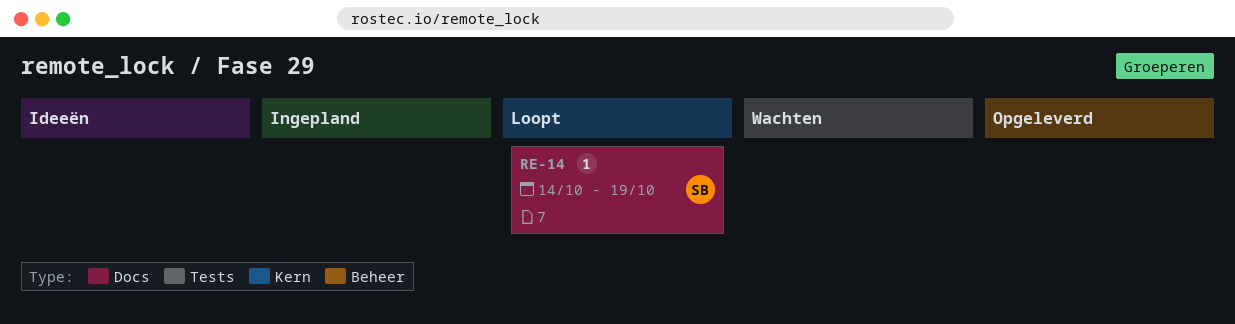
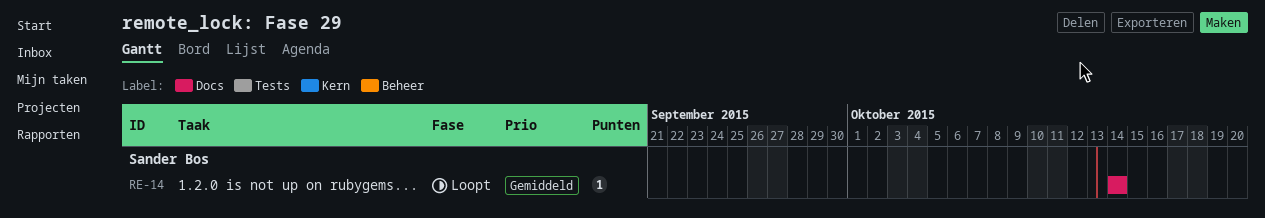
RE-14, due: Oct 19 -> Oct 14

